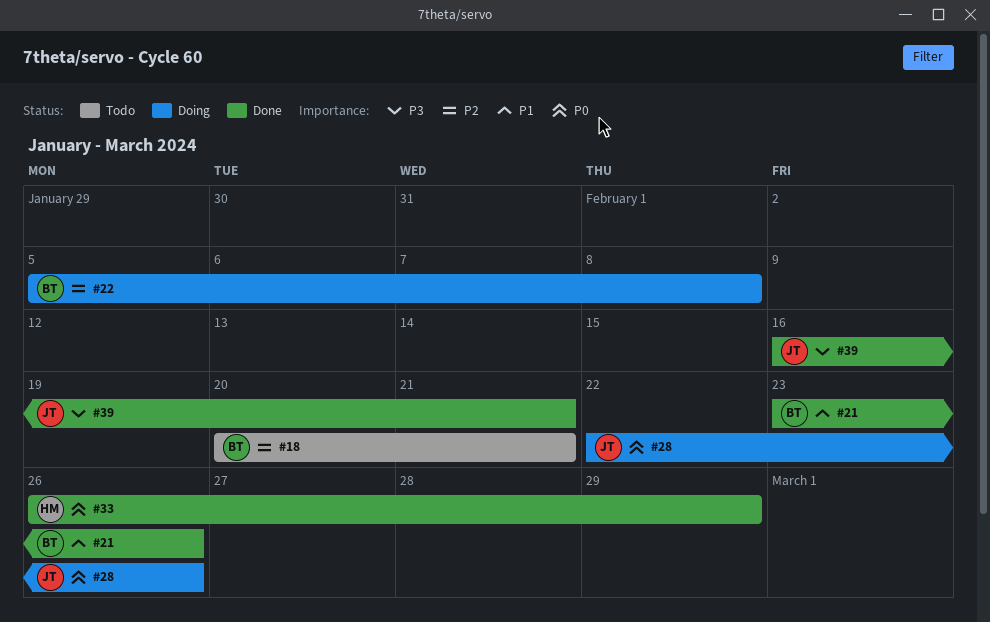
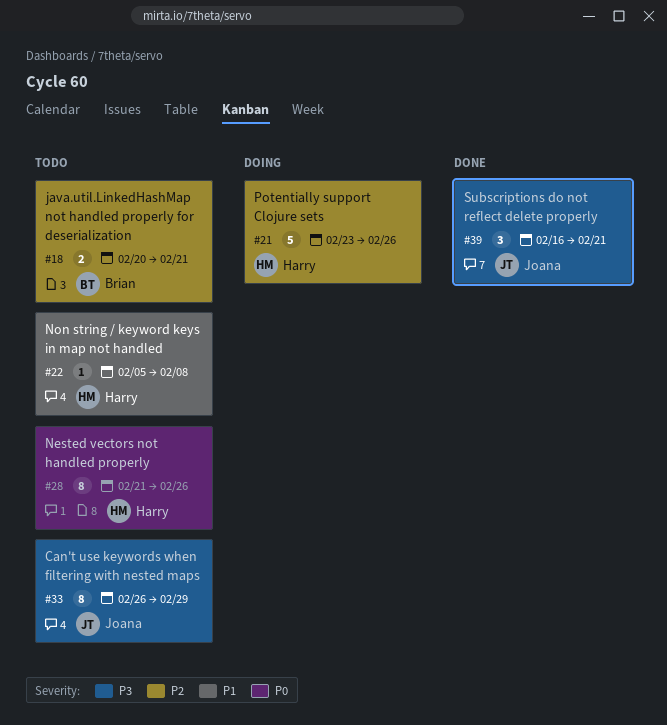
#21, status: Done -> Doing
#21, owner: Brian -> Harry
#21, priority: P1 -> P2
#22, status: Doing -> Todo
#22, owner: Brian -> Harry
#22, priority: P2 -> P1
#28, status: Doing -> Todo
#28, owner: Joana -> Harry
#28, start: Feb 22 -> Feb 21
#33, status: Done -> Todo
#33, owner: Harry -> Joana
#33, priority: P0 -> P3

